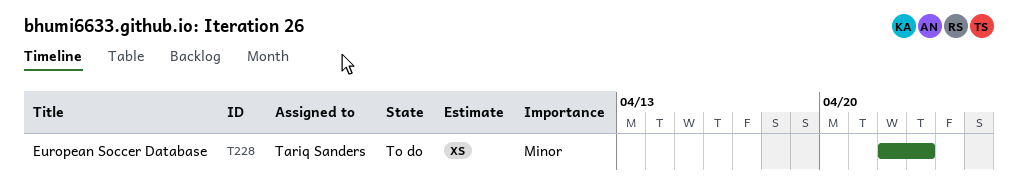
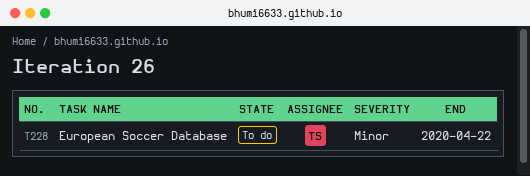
T228, due: Apr 23 -> Apr 22

